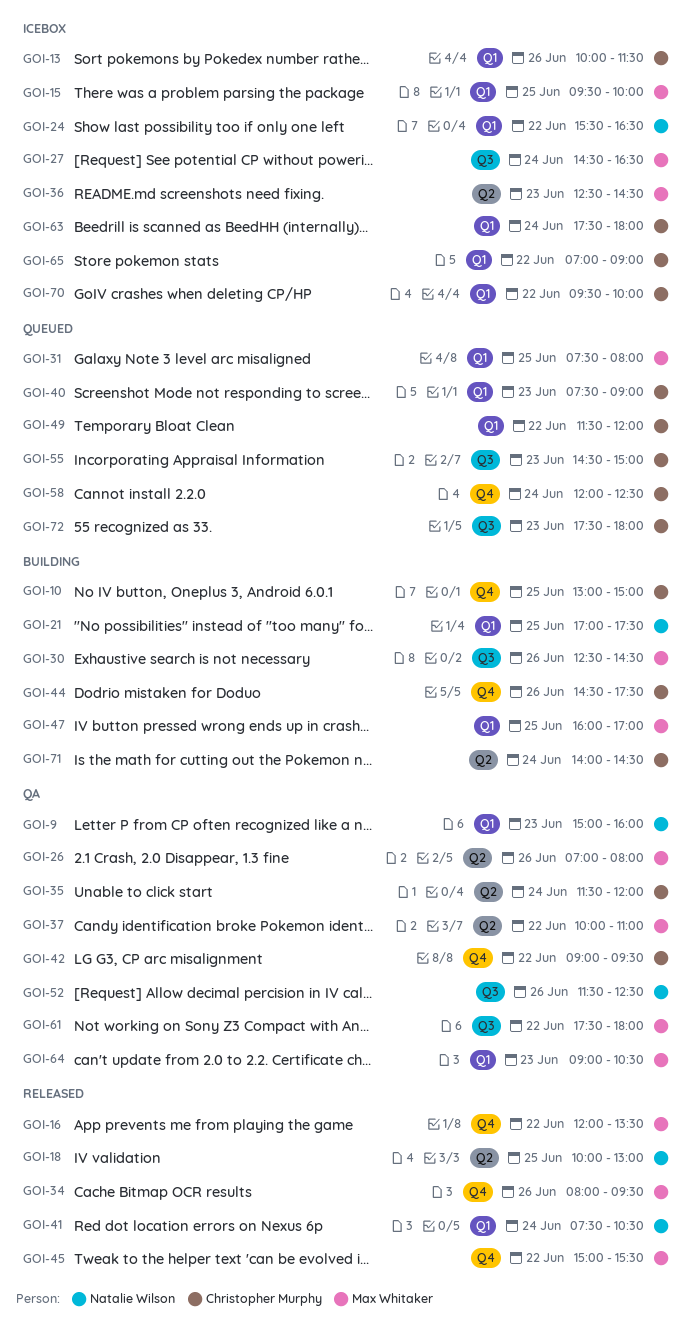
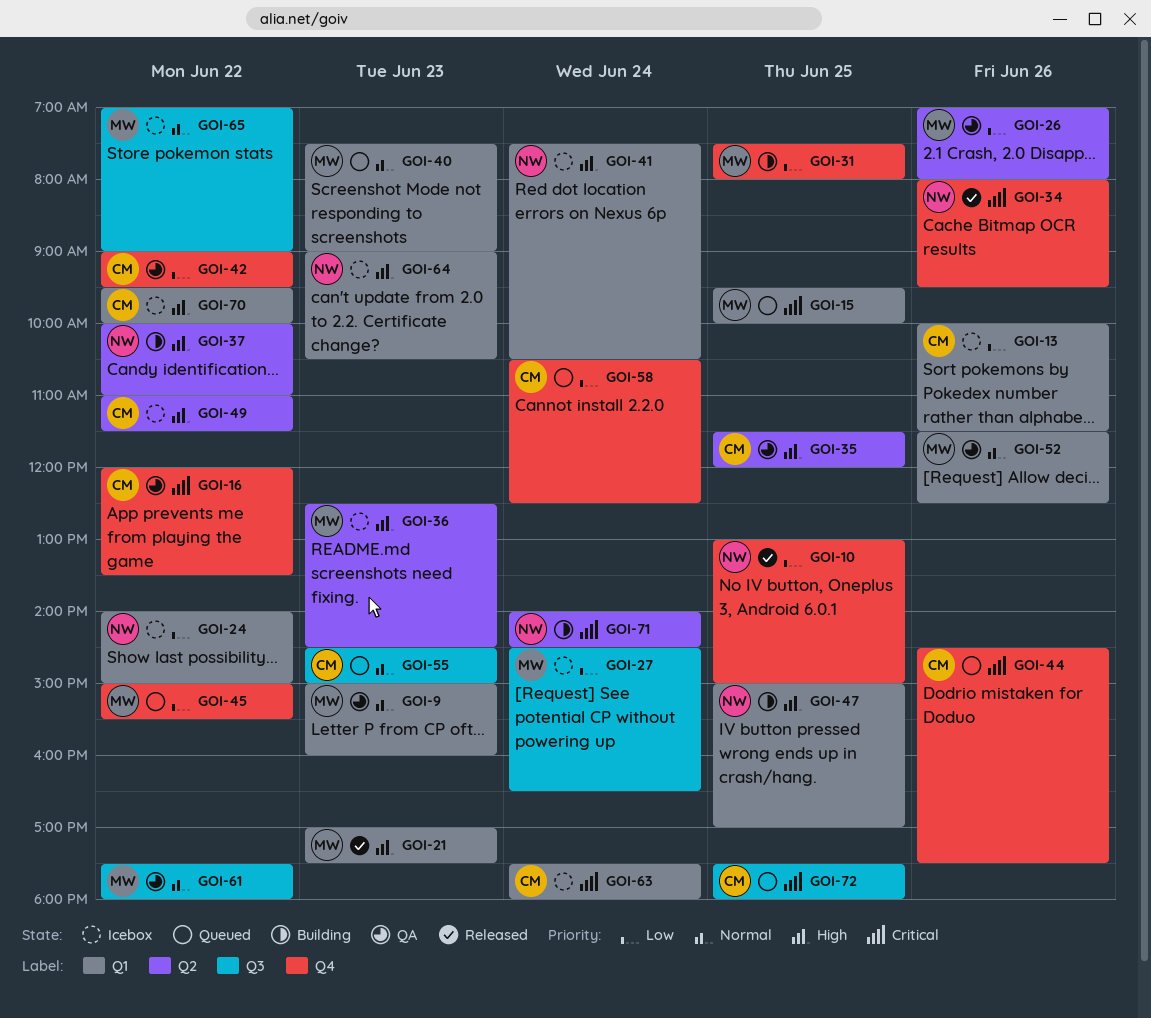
GOI-9, owner: Natalie Wilson -> Max Whitaker
GOI-10, status: Building -> Released
GOI-10, owner: Christopher Murphy -> Natalie Wilson
GOI-15, status: Icebox -> Queued
GOI-16, status: Released -> QA
GOI-16, owner: Max Whitaker -> Christopher Murphy
GOI-18: present -> none
GOI-21, status: Building -> Released
GOI-21, owner: Natalie Wilson -> Max Whitaker
GOI-21, day: Jun 25 -> Jun 23
GOI-24, begins: 15:30 -> 14:00
GOI-24, ends: 16:30 -> 15:00
GOI-30: present -> none
GOI-31, status: Queued -> Building
GOI-31, label: Q1 -> Q4
GOI-34, owner: Max Whitaker -> Natalie Wilson
GOI-35, day: Jun 24 -> Jun 25
GOI-37, status: QA -> Building
GOI-37, owner: Max Whitaker -> Natalie Wilson
GOI-40, owner: Christopher Murphy -> Max Whitaker
GOI-41, status: Released -> Icebox
GOI-44, status: Building -> Queued
GOI-45, status: Released -> Queued
GOI-47, owner: Max Whitaker -> Natalie Wilson
GOI-47, begins: 16:00 -> 15:00
GOI-49, status: Queued -> Icebox
GOI-49, label: Q1 -> Q2
GOI-49, begins: 11:30 -> 11:00
GOI-49, ends: 12:00 -> 11:30
GOI-52, owner: Natalie Wilson -> Max Whitaker
GOI-52, label: Q3 -> Q1
GOI-58, begins: 12:00 -> 10:30
GOI-64, status: QA -> Icebox
GOI-64, owner: Max Whitaker -> Natalie Wilson
GOI-65, owner: Christopher Murphy -> Max Whitaker
GOI-65, label: Q1 -> Q3
GOI-71, owner: Christopher Murphy -> Natalie Wilson
GOI-72, day: Jun 23 -> Jun 25

